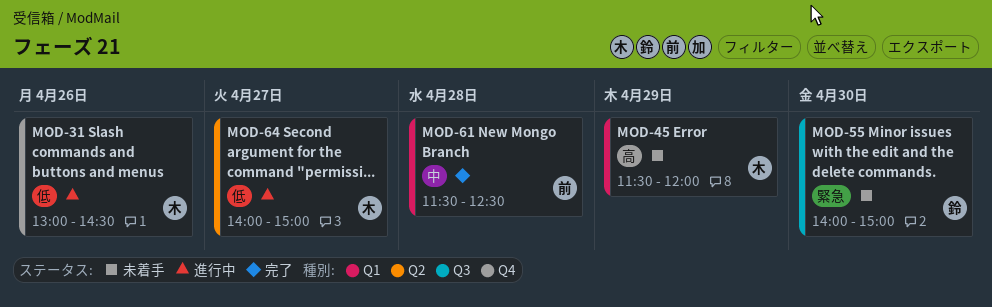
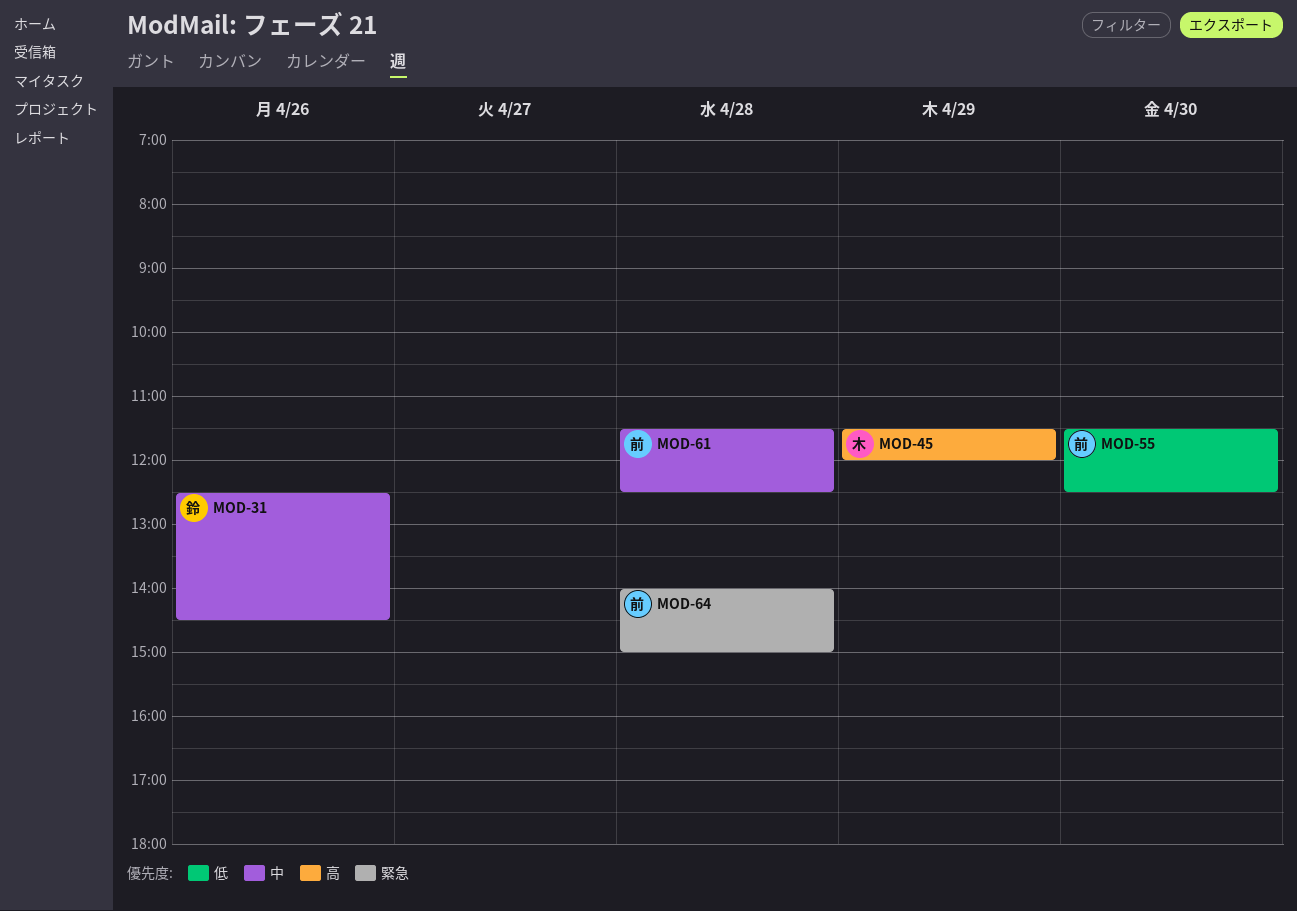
MOD-31, owner: 木 -> 鈴
MOD-31, priority: 低 -> 中
MOD-31, begins: 13:00 -> 12:30
MOD-55, owner: 鈴 -> 前
MOD-55, priority: 緊急 -> 低
MOD-55, begins: 14:00 -> 11:30
MOD-55, ends: 15:00 -> 12:30
MOD-64, owner: 木 -> 前
MOD-64, priority: 低 -> 緊急
MOD-64, day: Apr 27 -> Apr 28

